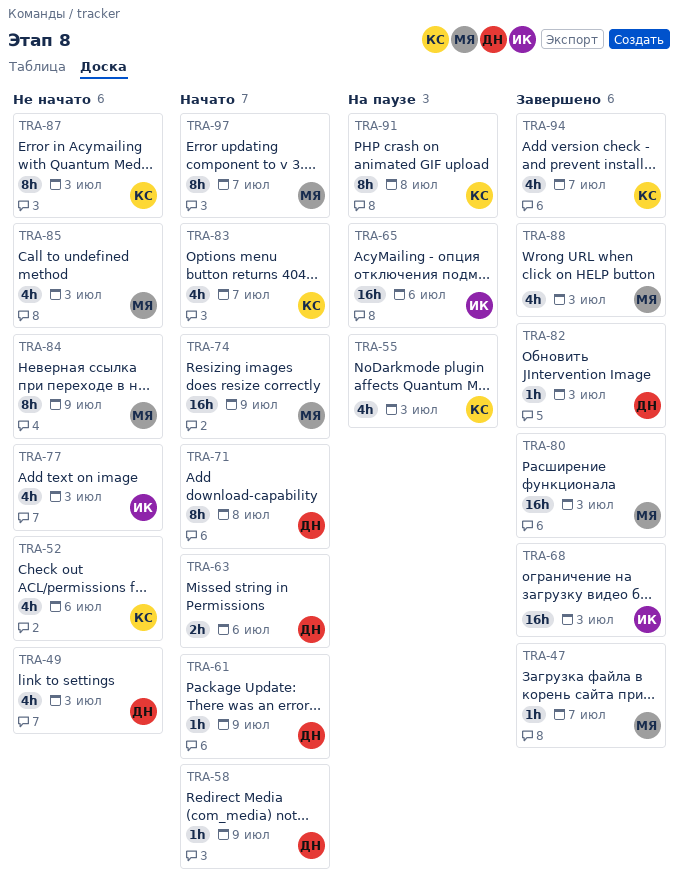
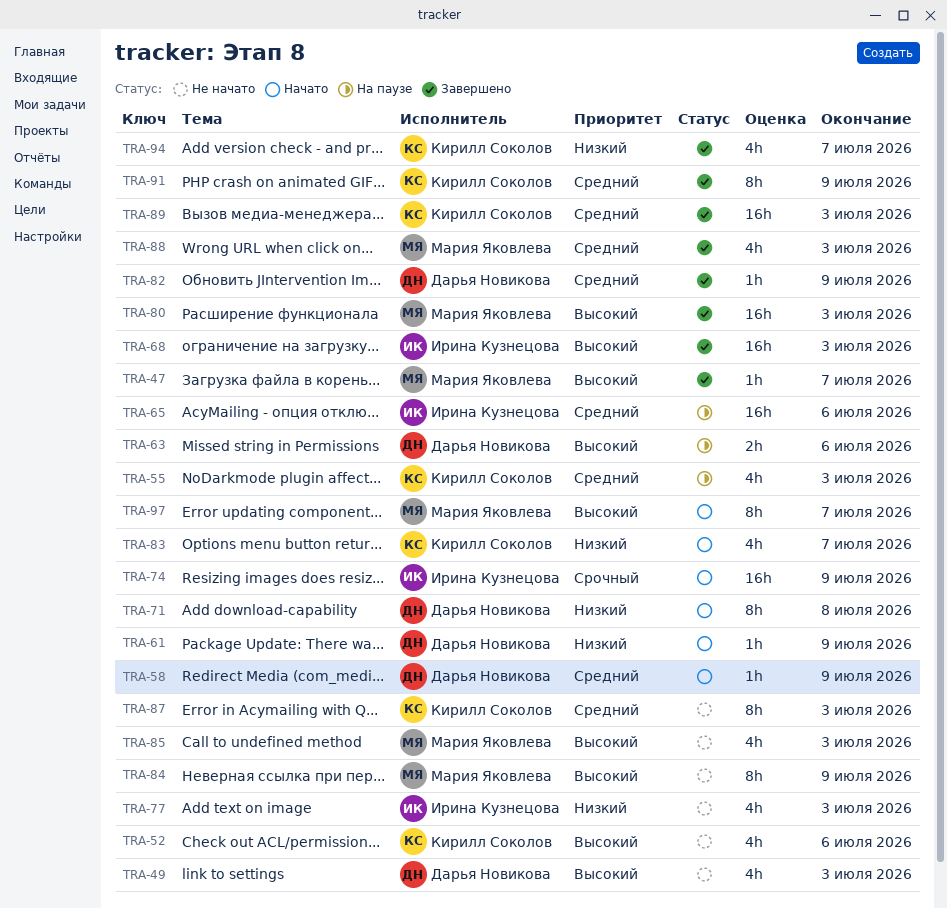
TRA-63, status: Начато -> На паузе
TRA-74, owner: Мария Яковлева -> Ирина Кузнецова
TRA-82, due: Jul 3 -> Jul 9
TRA-89: none -> present
TRA-91, status: На паузе -> Завершено
TRA-91, due: Jul 8 -> Jul 9

